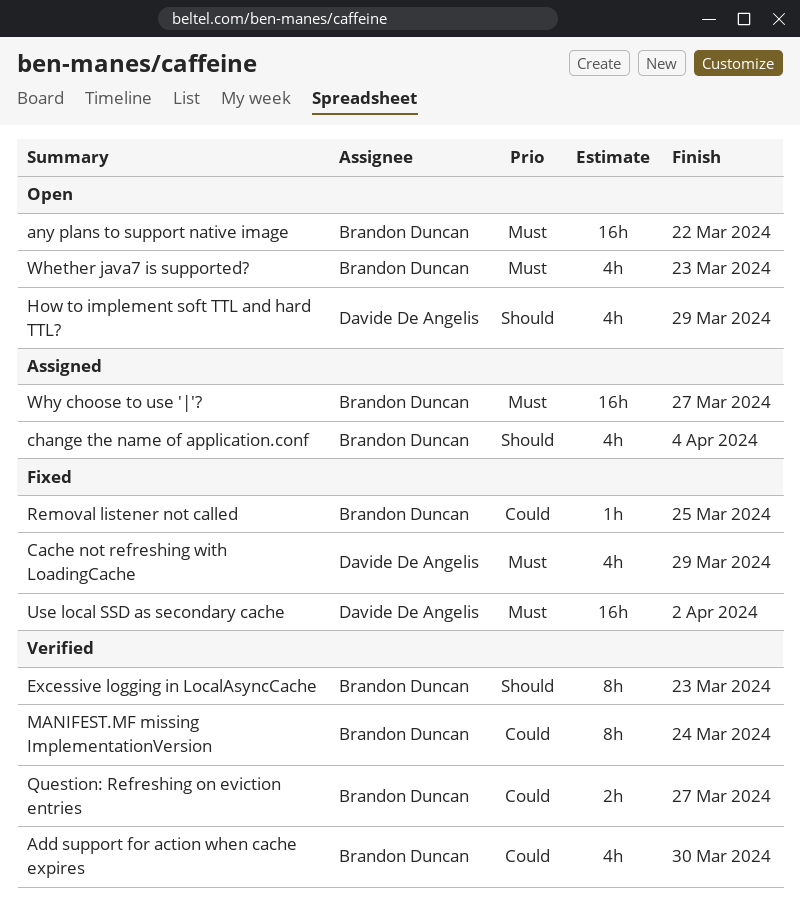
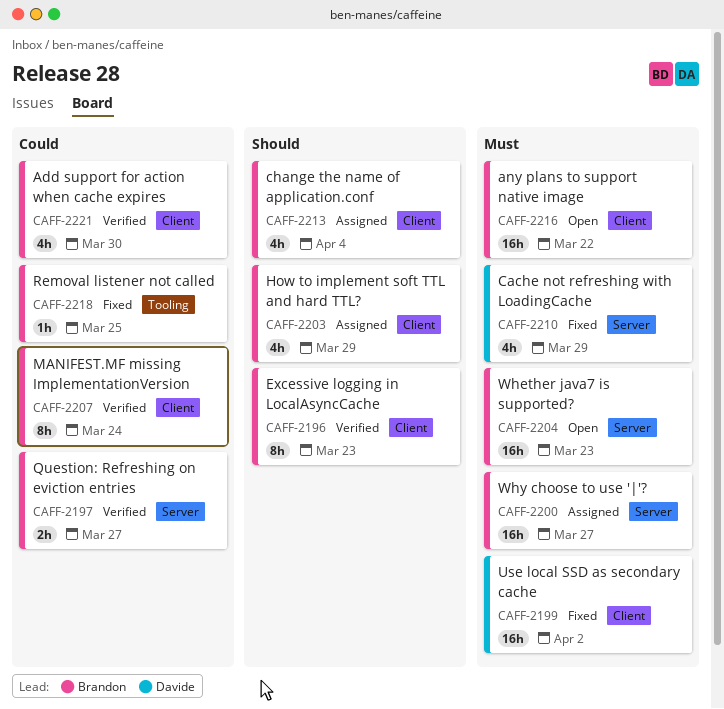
How to implement soft TTL and hard TTL?, status: Open -> Assigned
How to implement soft TTL and hard TTL?, owner: Davide De Angelis -> Brandon Duncan
Whether java7 is supported?, estimate: 4h -> 16h

